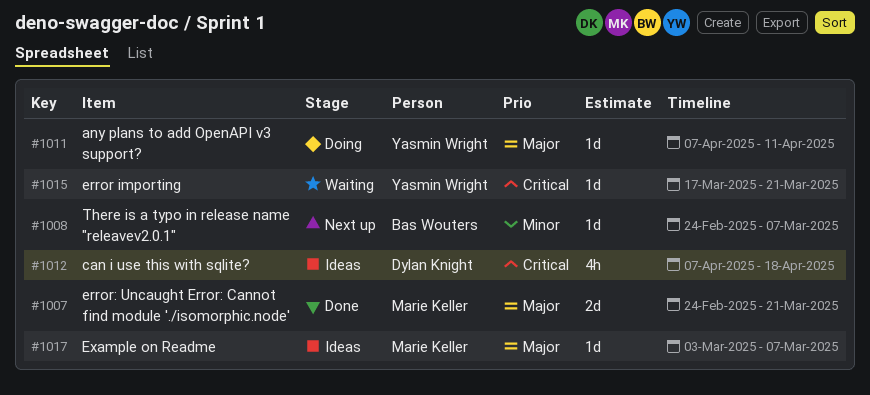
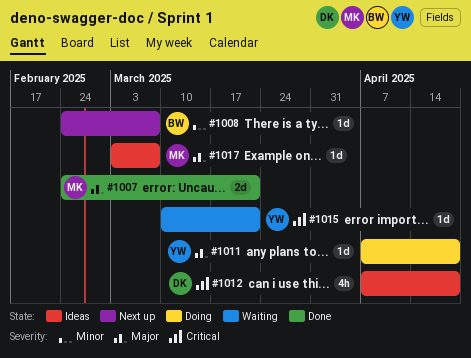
#1011, due: Apr 11 -> Apr 18
#1015, start: Mar 17 -> Mar 10

